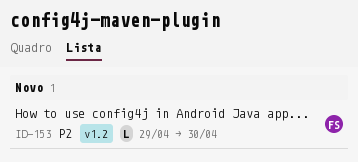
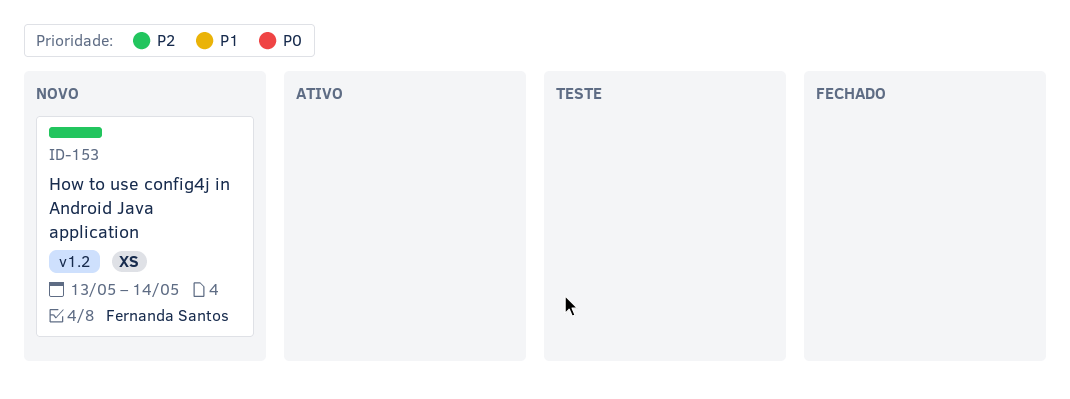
ID-153, estimate: L -> XS
ID-153, start: Apr 29 -> May 13
ID-153, due: Apr 30 -> May 14

